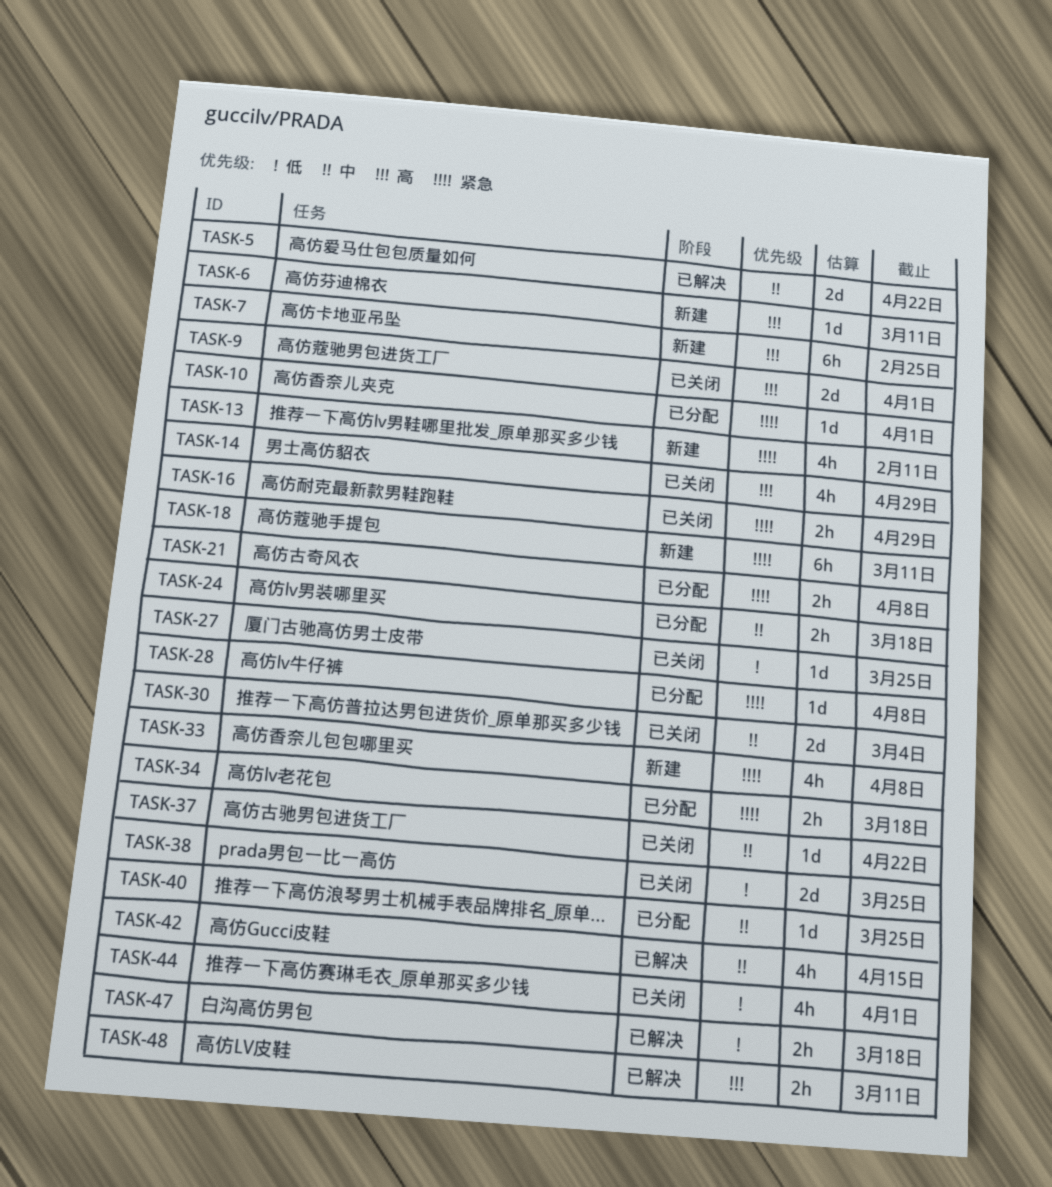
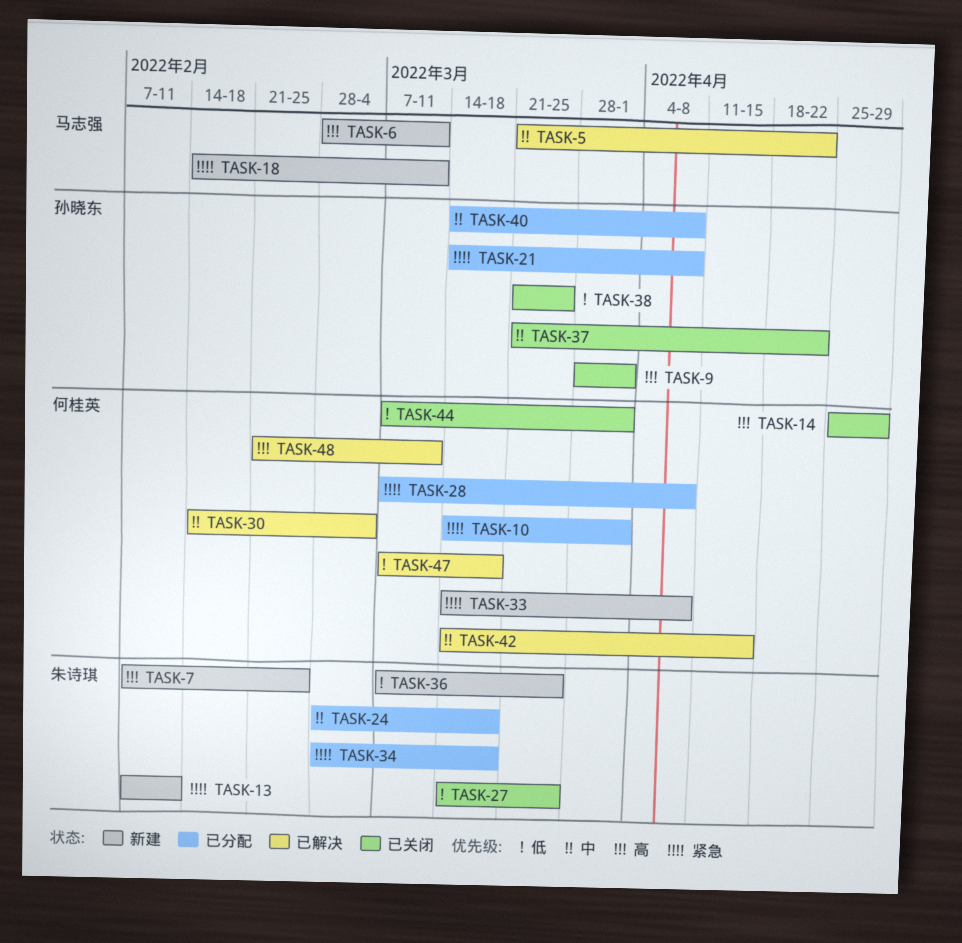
TASK-16: present -> none
TASK-30, status: 已关闭 -> 已解决
TASK-36: none -> present
TASK-40, due: Mar 25 -> Apr 8

